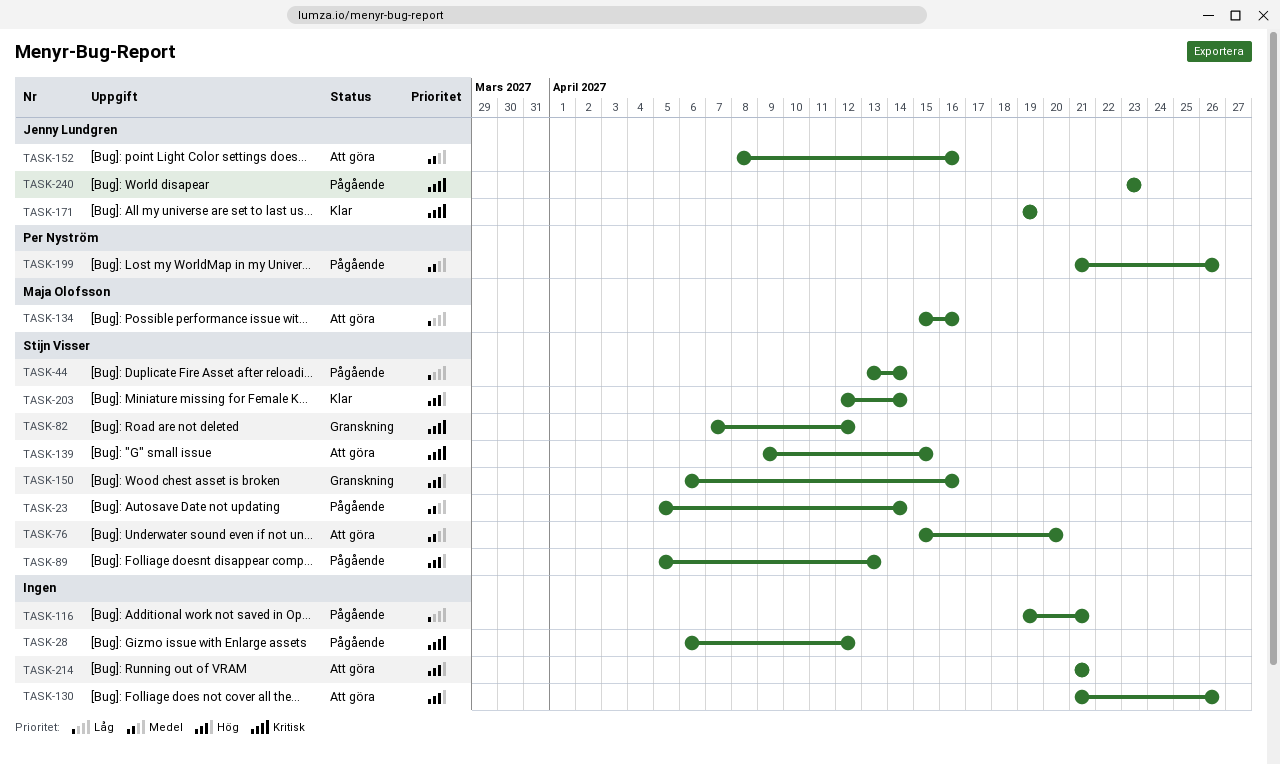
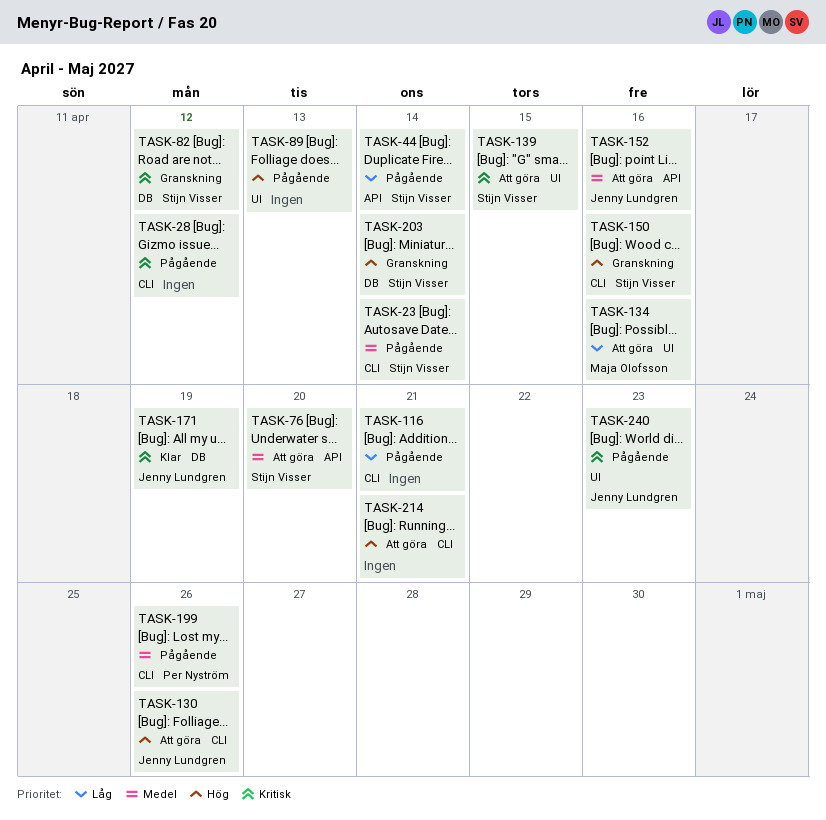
TASK-89, owner: Stijn Visser -> none
TASK-130, owner: none -> Jenny Lundgren
TASK-203, status: Klar -> Granskning

